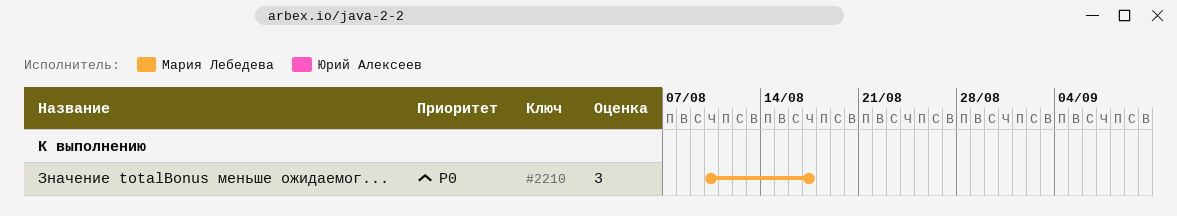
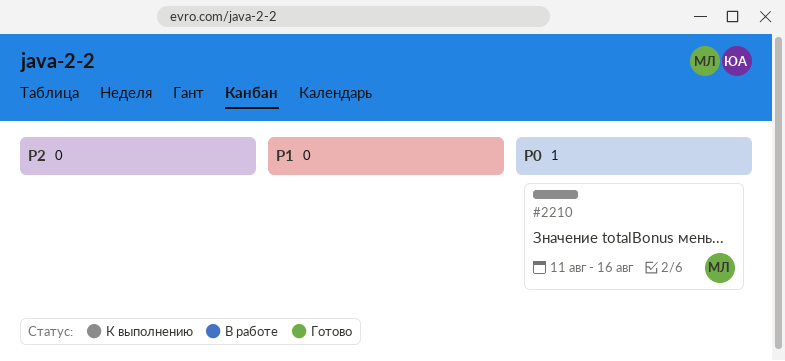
#2210, start: Aug 10 -> Aug 11
#2210, due: Aug 17 -> Aug 16

